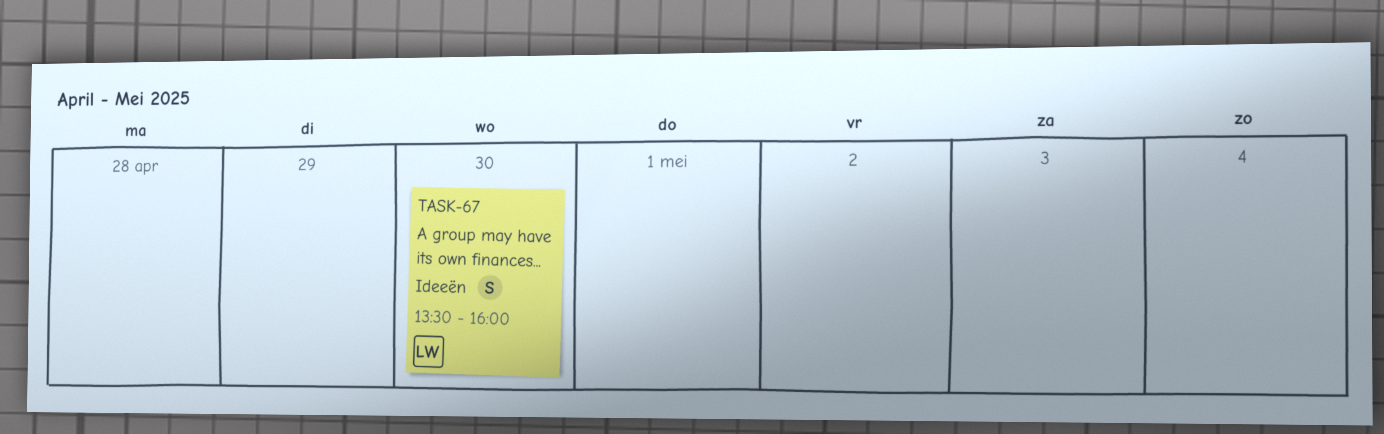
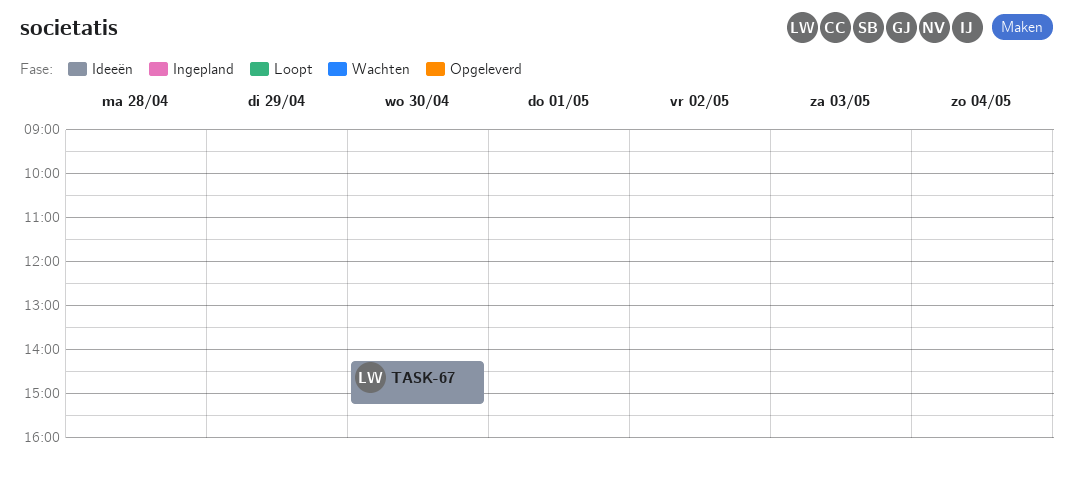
TASK-67, begins: 13:30 -> 14:15
TASK-67, ends: 16:00 -> 15:15

